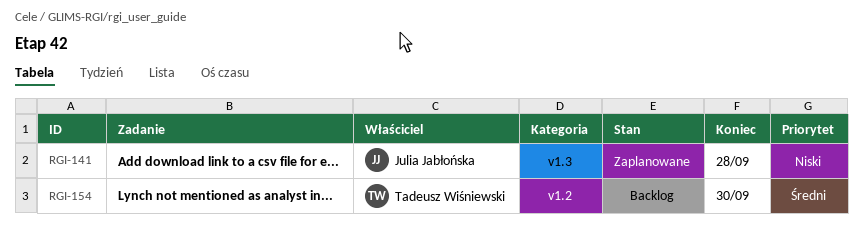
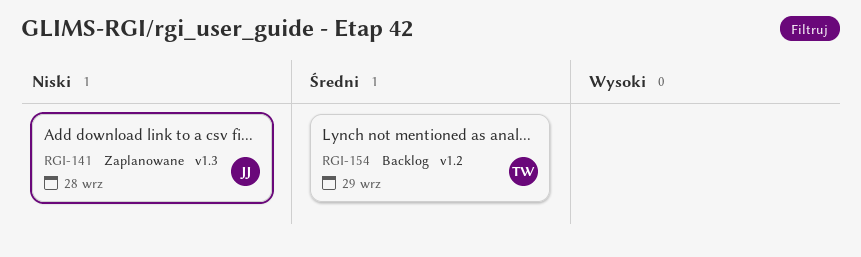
RGI-154, due: Sep 30 -> Sep 29

